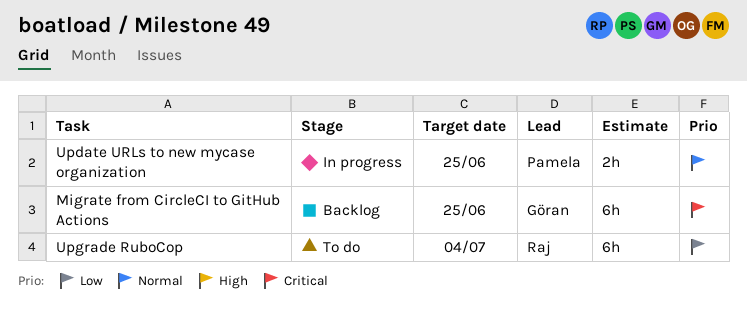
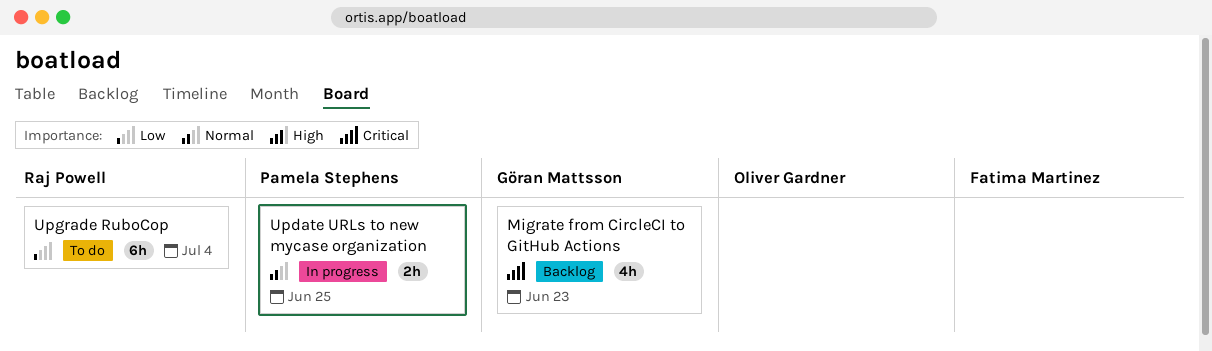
Migrate from CircleCI to GitHub Actions, estimate: 6h -> 4h
Migrate from CircleCI to GitHub Actions, due: Jun 25 -> Jun 23

